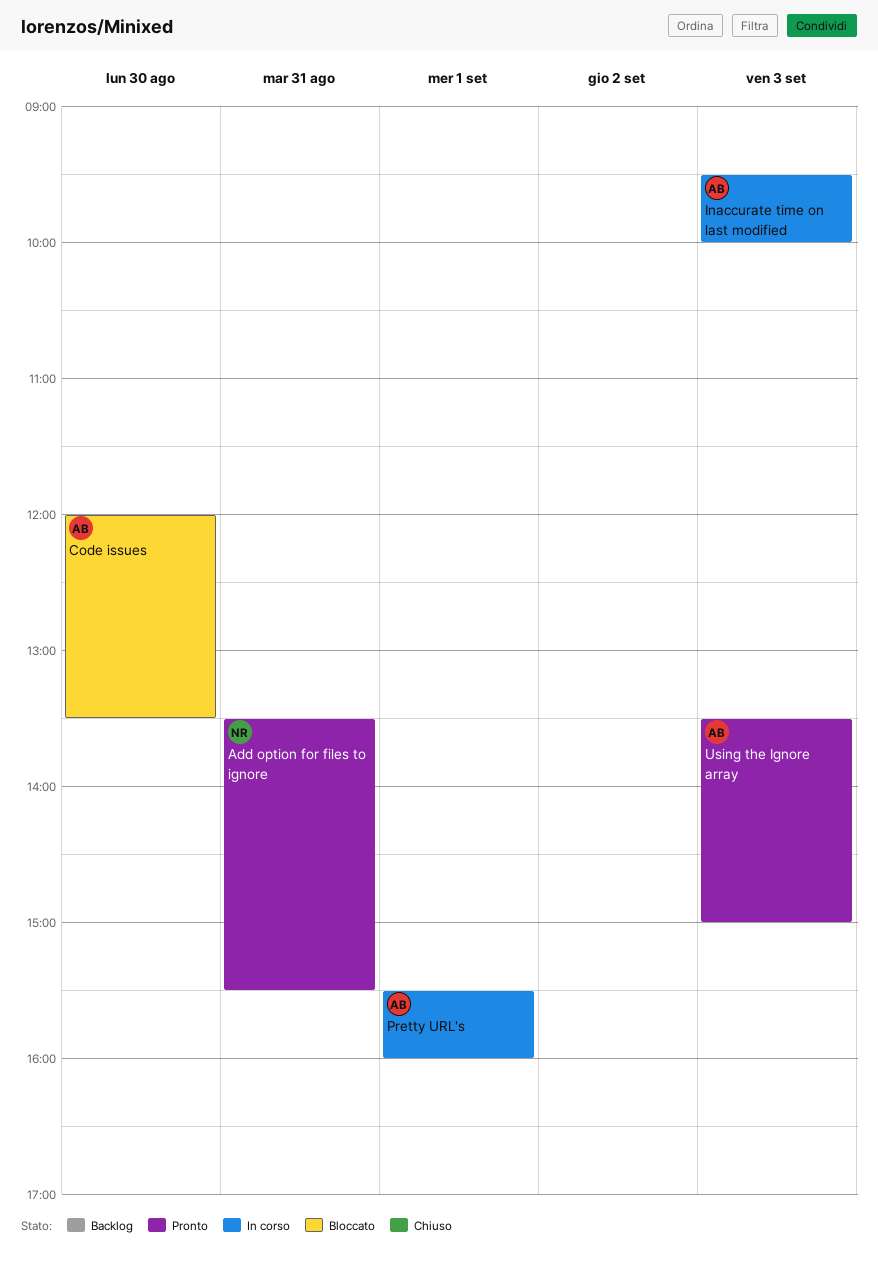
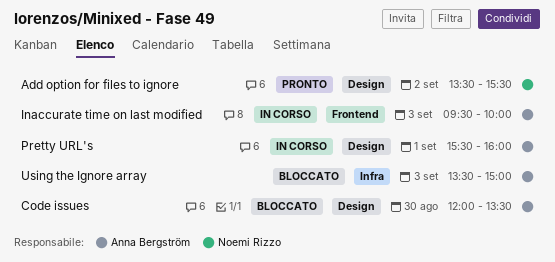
Add option for files to ignore, day: Aug 31 -> Sep 2
Using the Ignore array, status: Pronto -> Bloccato

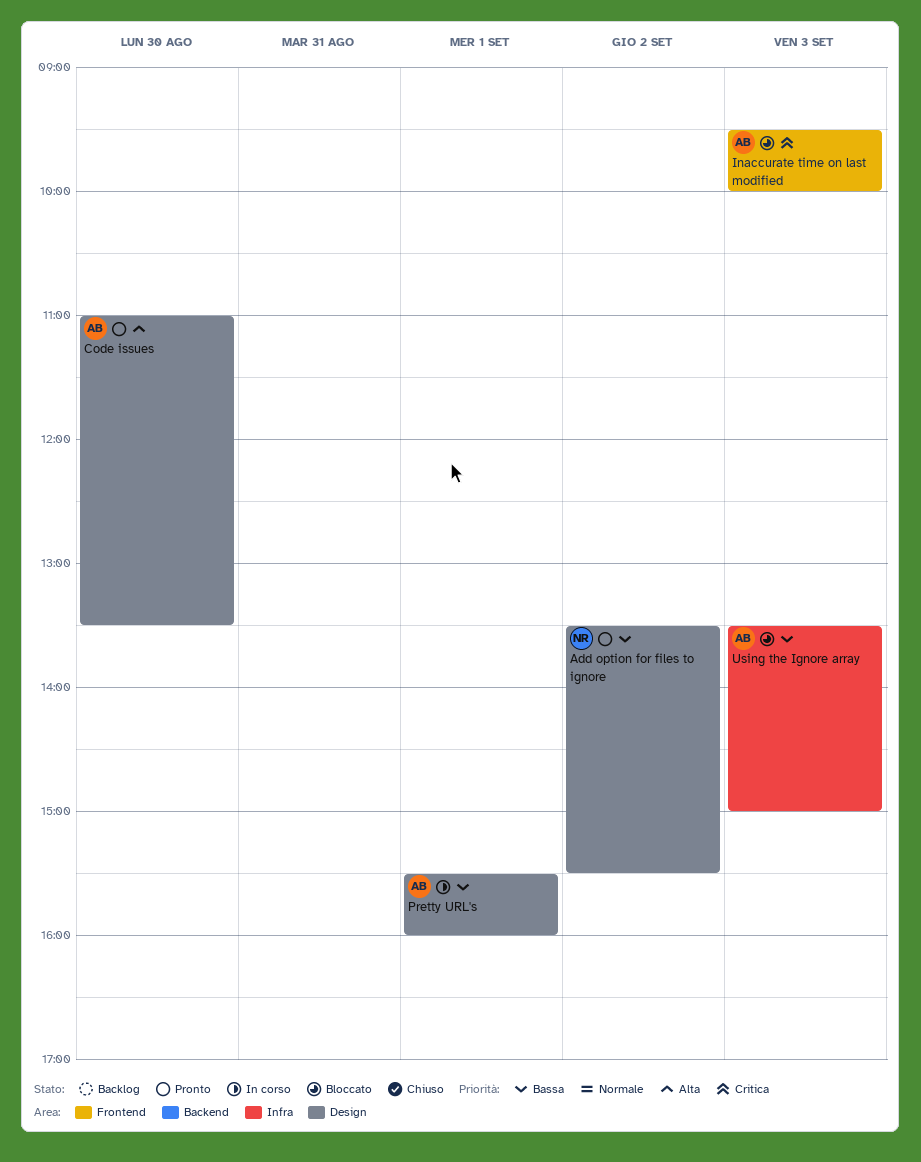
Code issues, status: Bloccato -> Pronto
Code issues, begins: 12:00 -> 11:00
Inaccurate time on last modified, status: In corso -> Bloccato

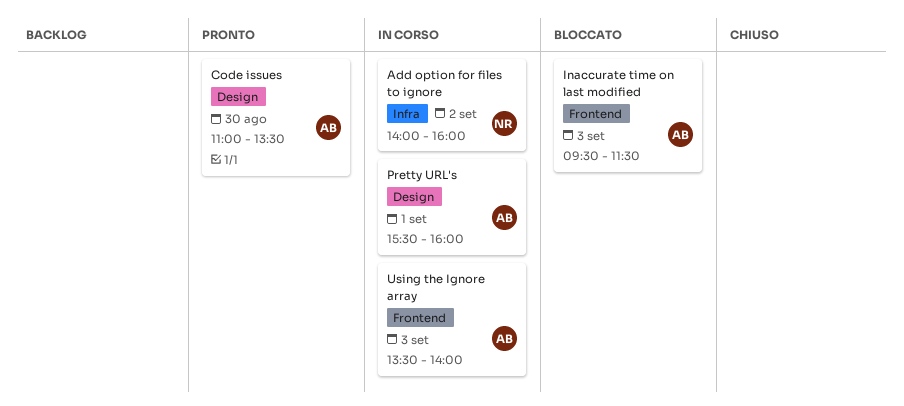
Add option for files to ignore, status: Pronto -> In corso
Add option for files to ignore, label: Design -> Infra
Add option for files to ignore, begins: 13:30 -> 14:00
Add option for files to ignore, ends: 15:30 -> 16:00
Inaccurate time on last modified, ends: 10:00 -> 11:30
Using the Ignore array, status: Bloccato -> In corso
Using the Ignore array, label: Infra -> Frontend
Using the Ignore array, ends: 15:00 -> 14:00

